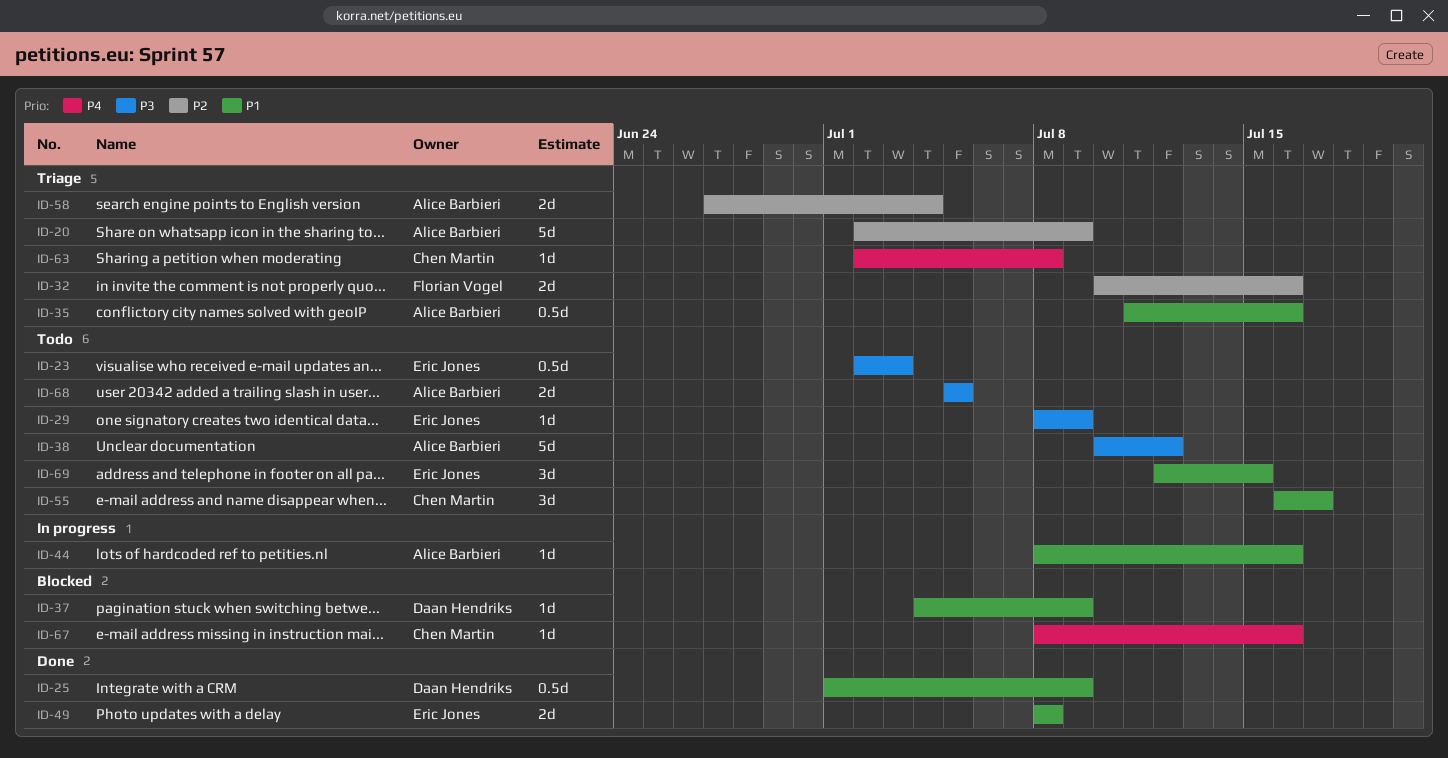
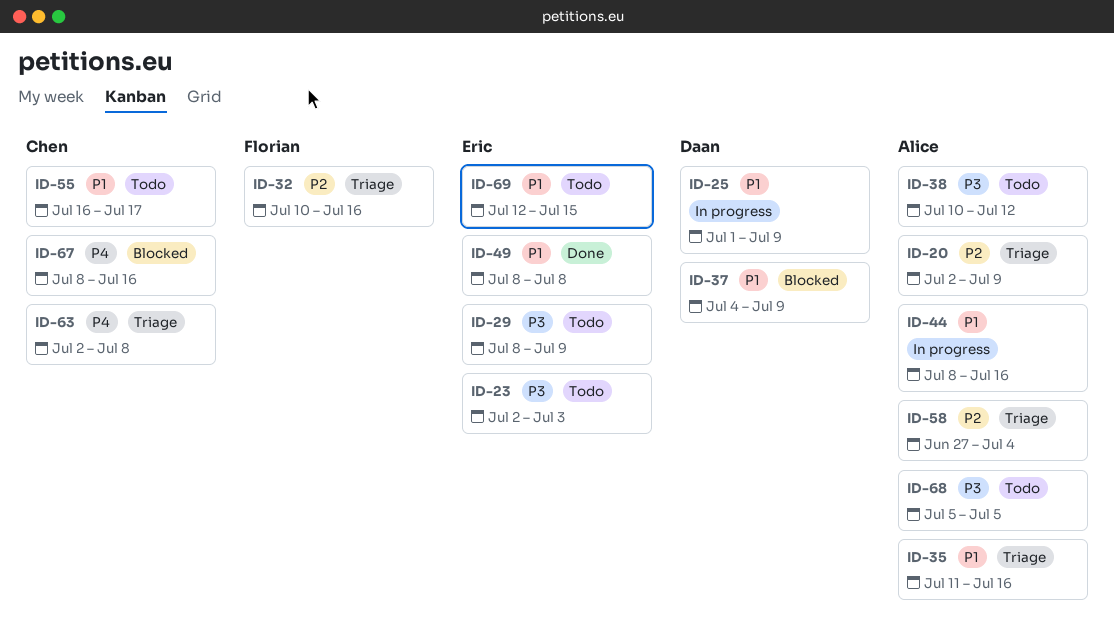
ID-25, status: Done -> In progress

